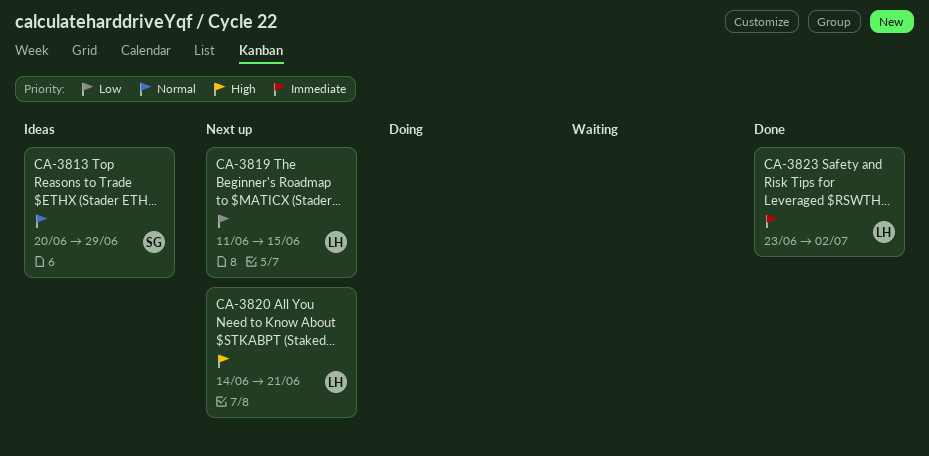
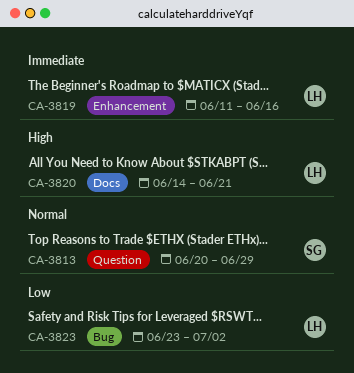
CA-3819, priority: Low -> Immediate
CA-3819, due: Jun 15 -> Jun 16
CA-3823, priority: Immediate -> Low

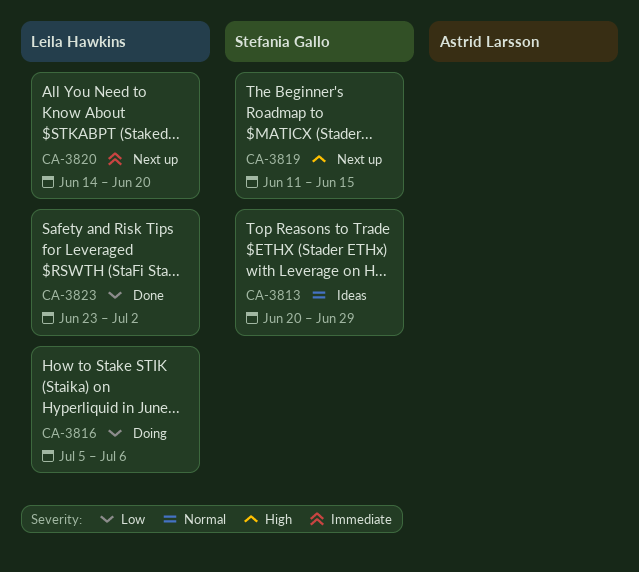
CA-3816: none -> present
CA-3819, owner: Leila Hawkins -> Stefania Gallo
CA-3819, priority: Immediate -> High
CA-3819, due: Jun 16 -> Jun 15
CA-3820, priority: High -> Immediate
CA-3820, due: Jun 21 -> Jun 20

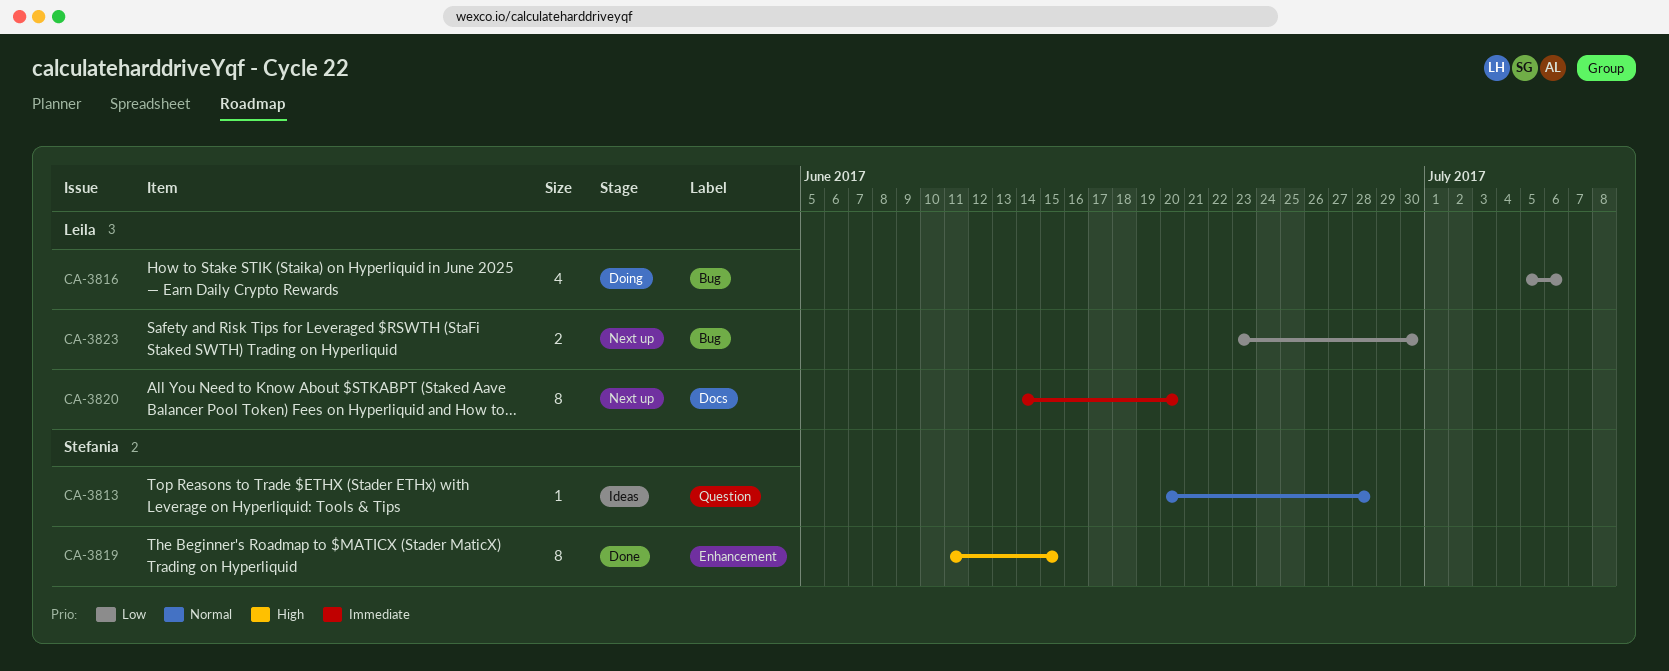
CA-3813, due: Jun 29 -> Jun 28
CA-3819, status: Next up -> Done
CA-3823, status: Done -> Next up
CA-3823, due: Jul 2 -> Jun 30

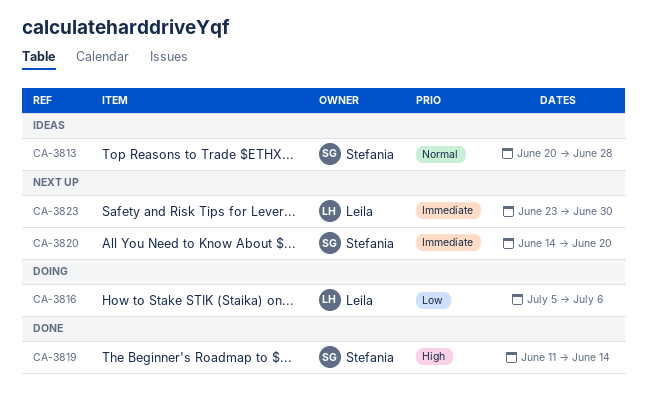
CA-3819, due: Jun 15 -> Jun 14
CA-3820, owner: Leila -> Stefania
CA-3823, priority: Low -> Immediate

